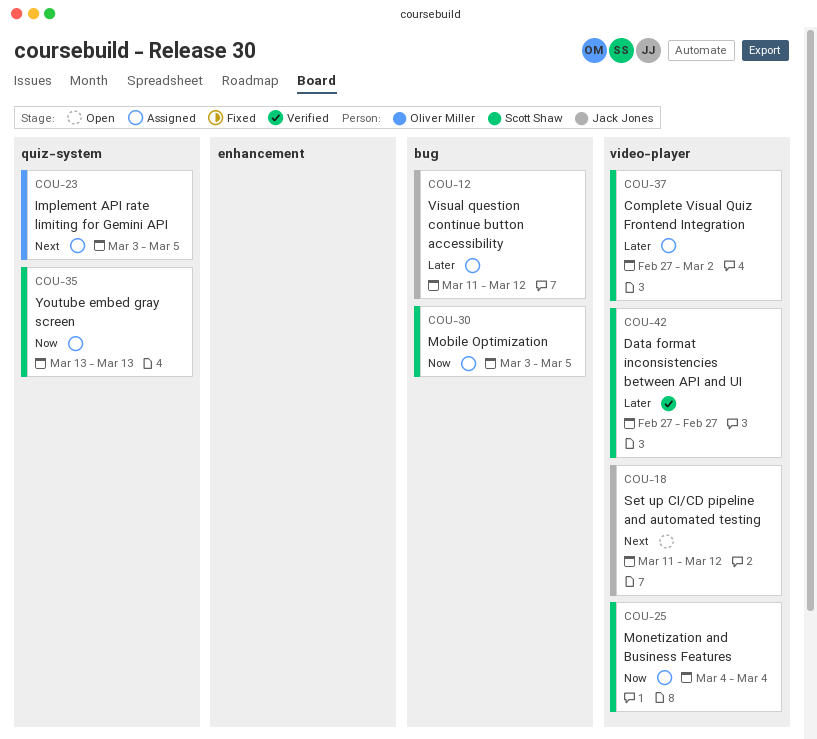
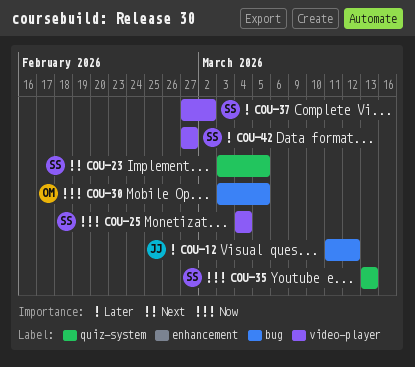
COU-18: present -> none
COU-23, owner: Oliver Miller -> Scott Shaw
COU-30, owner: Scott Shaw -> Oliver Miller

